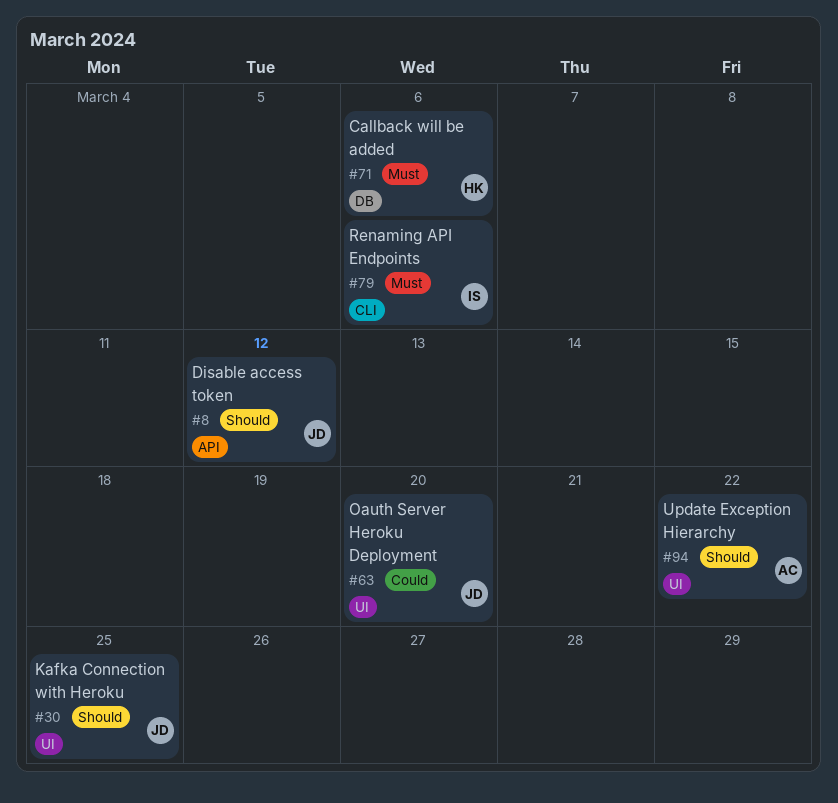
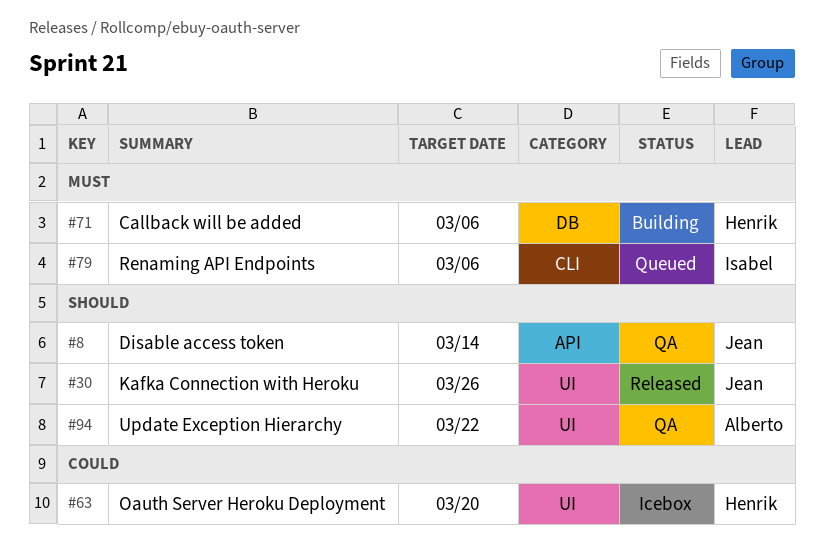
#8, due: Mar 12 -> Mar 14
#30, due: Mar 25 -> Mar 26
#63, owner: Jean -> Henrik

